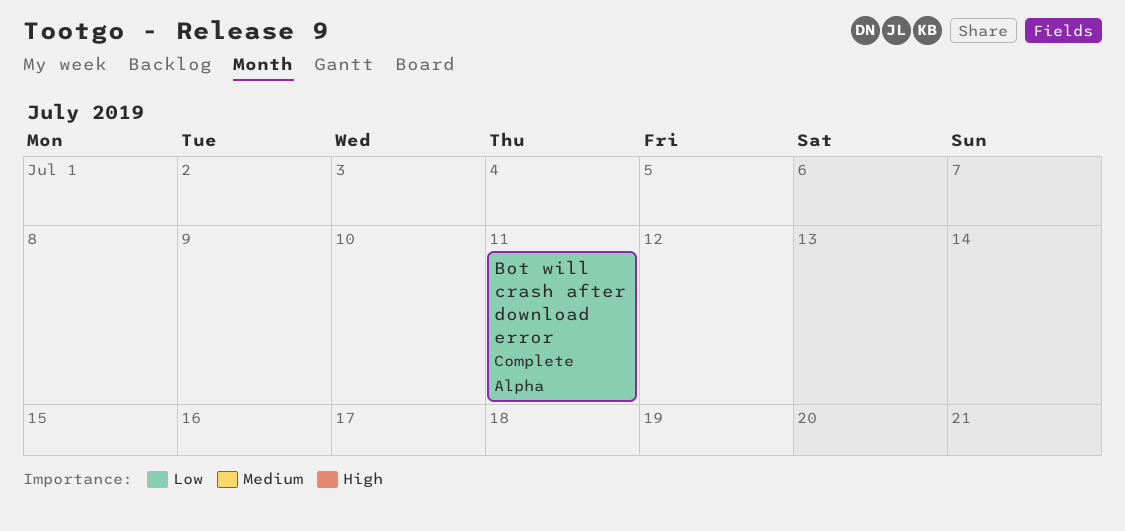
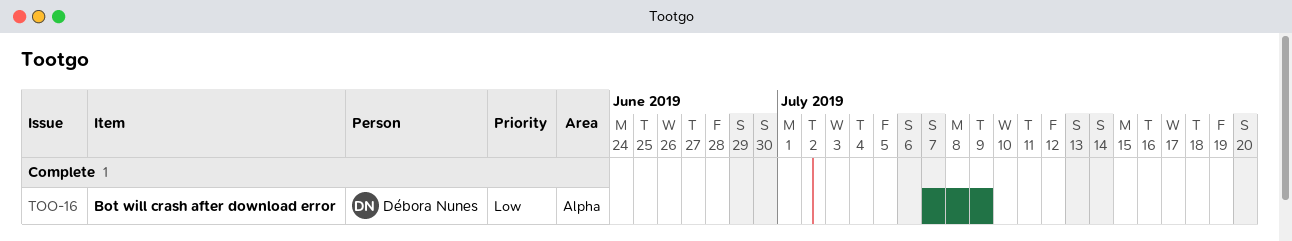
Bot will crash after download error, due: Jul 11 -> Jul 9

